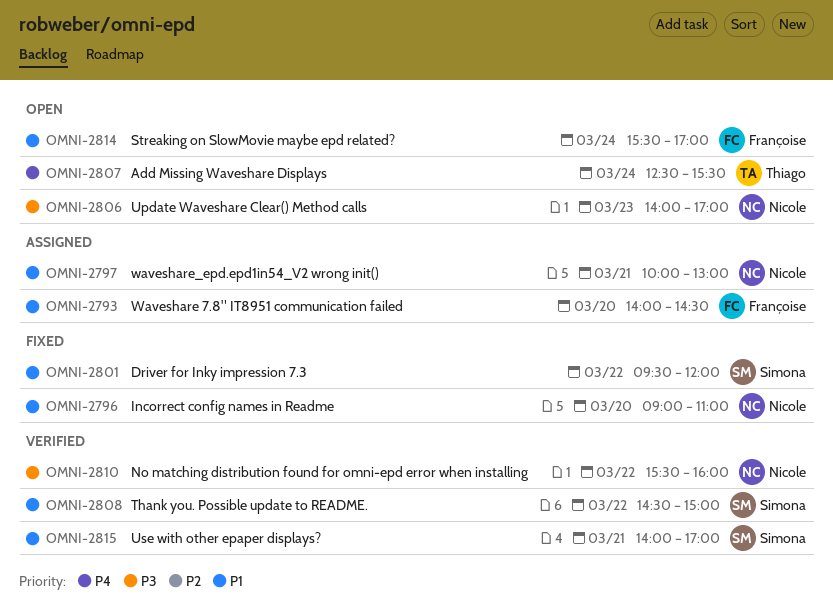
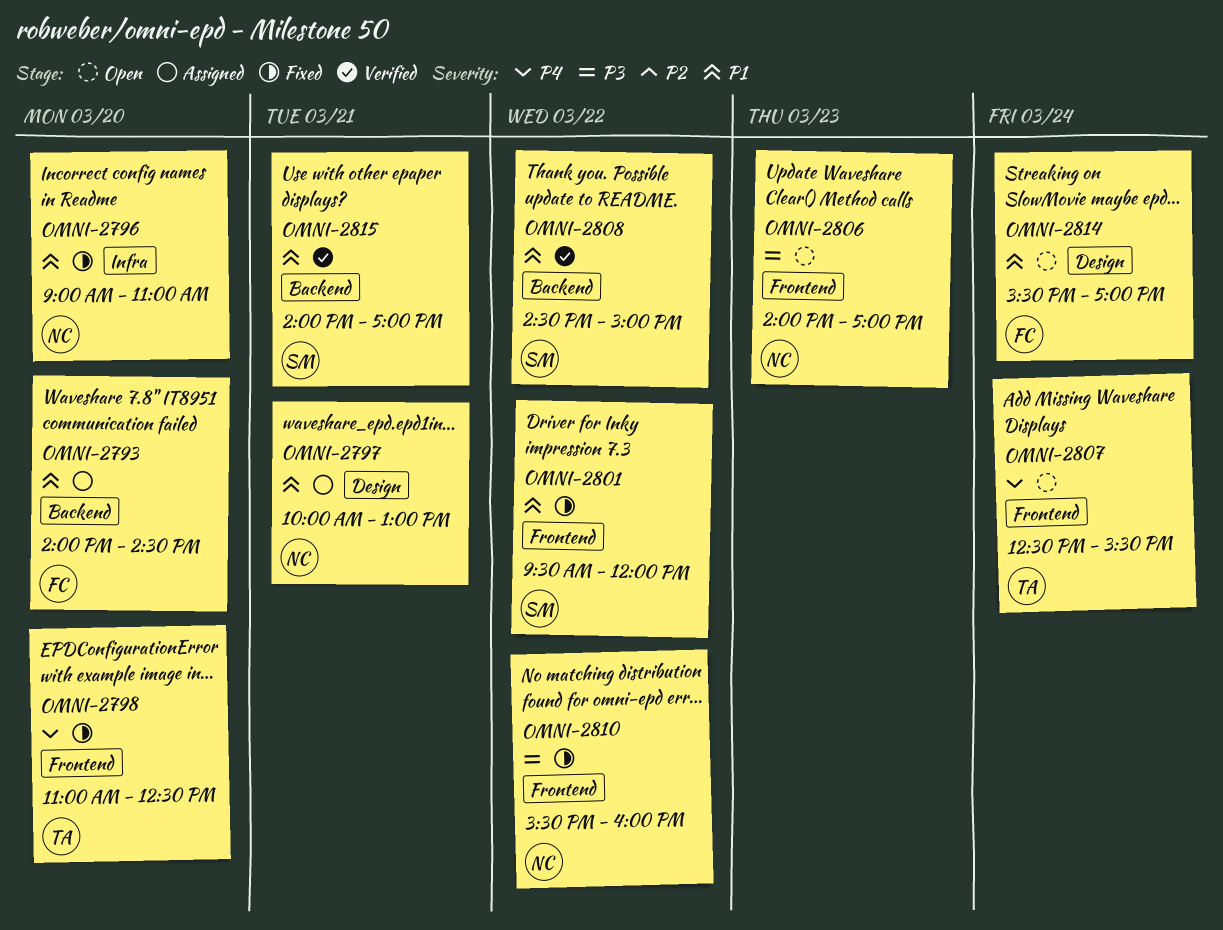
OMNI-2798: none -> present
OMNI-2810, status: Verified -> Fixed

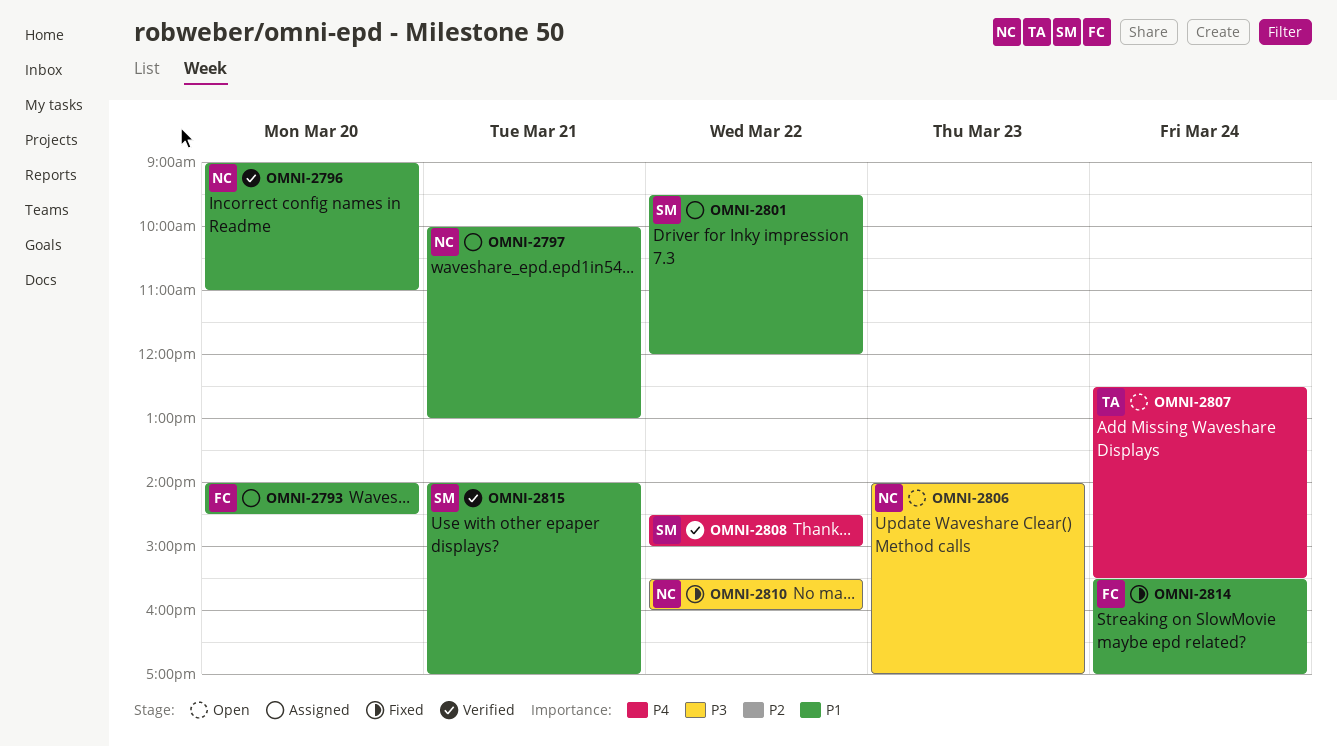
OMNI-2796, status: Fixed -> Verified
OMNI-2798: present -> none
OMNI-2801, status: Fixed -> Assigned
OMNI-2808, priority: P1 -> P4
OMNI-2814, status: Open -> Fixed

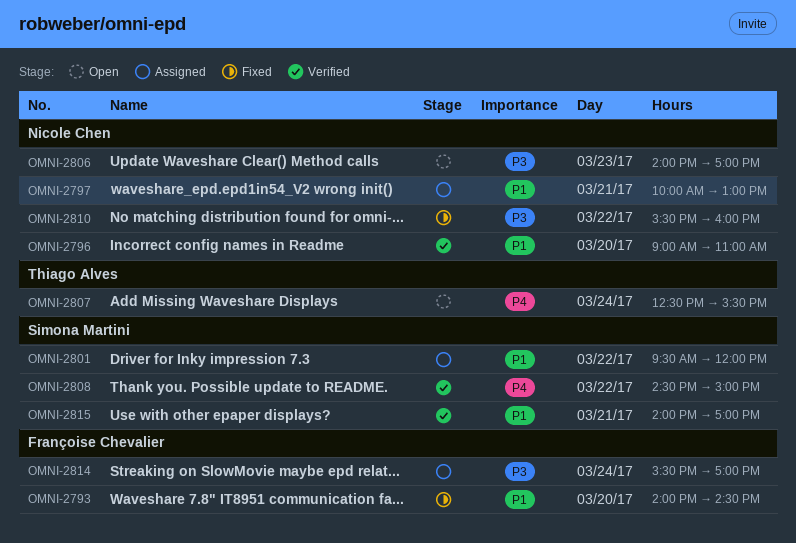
OMNI-2793, status: Assigned -> Fixed
OMNI-2814, status: Fixed -> Assigned
OMNI-2814, priority: P1 -> P3

